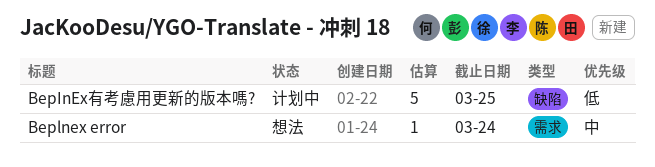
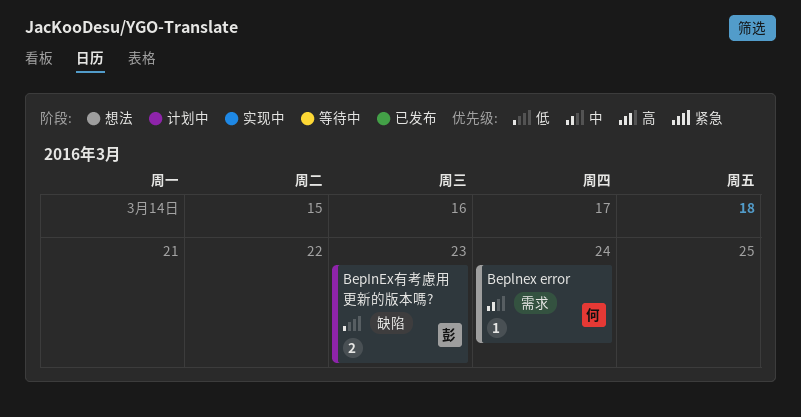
BepInEx有考慮用更新的版本嗎?, estimate: 5 -> 2
BepInEx有考慮用更新的版本嗎?, due: Mar 25 -> Mar 23

